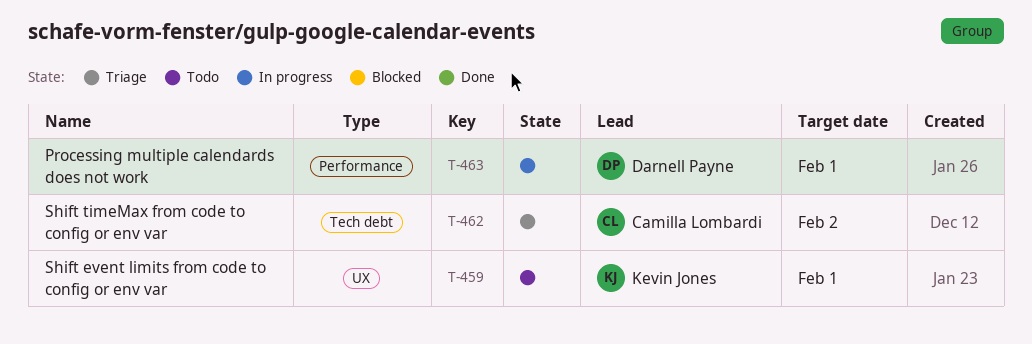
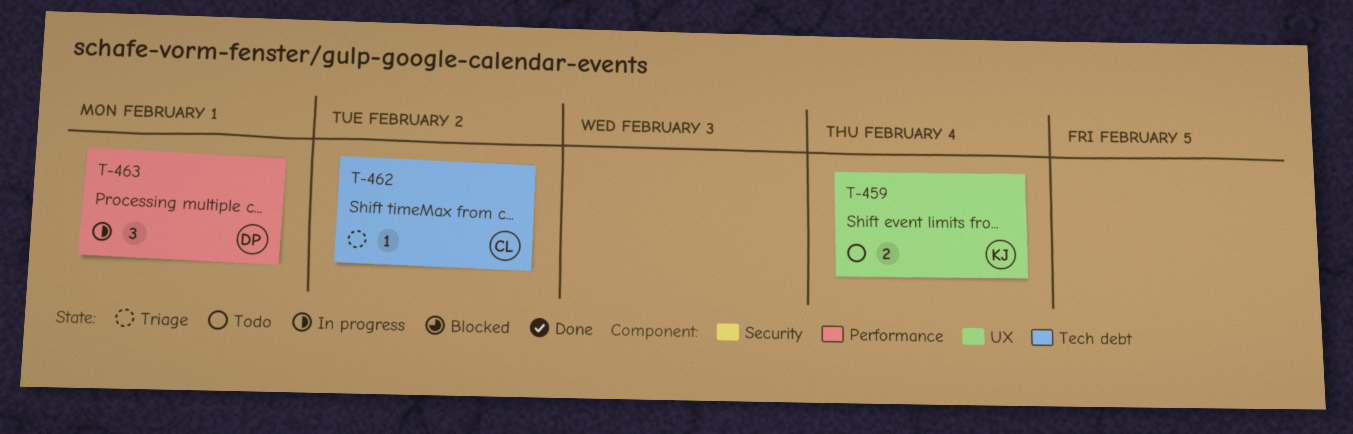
T-459, due: Feb 1 -> Feb 4

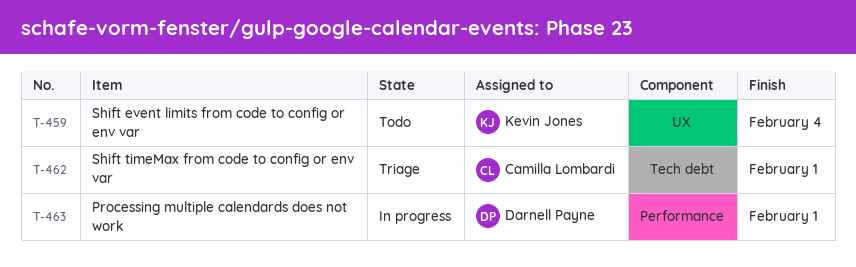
T-462, due: Feb 2 -> Feb 1

